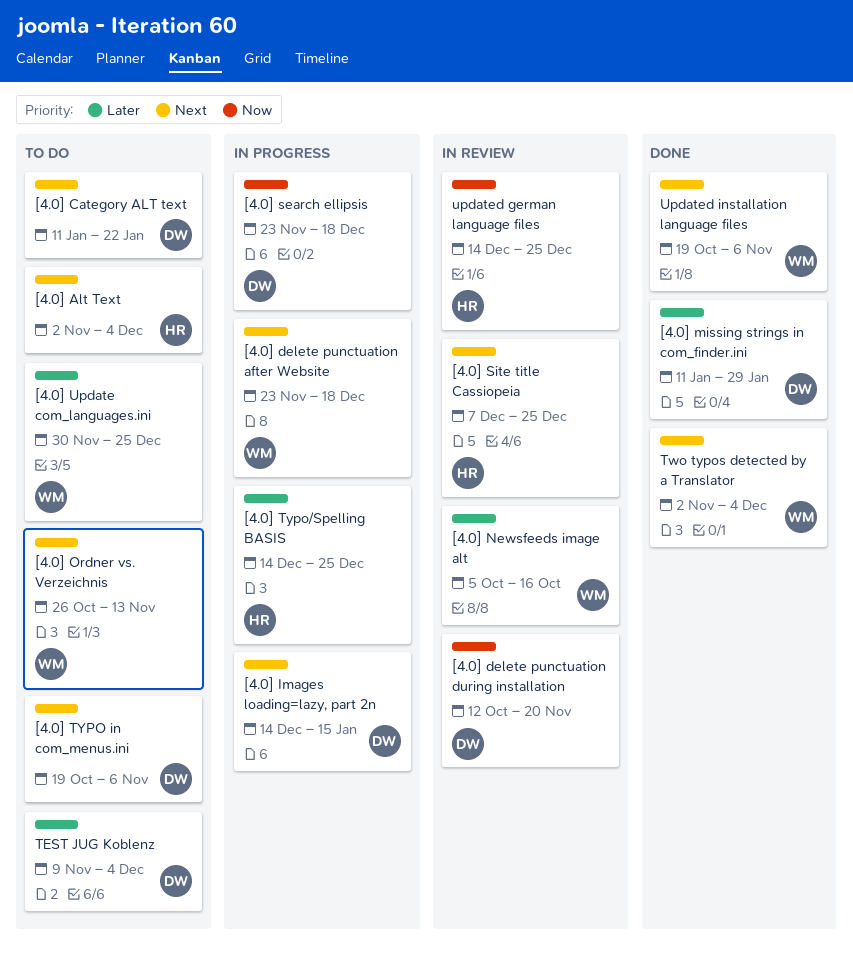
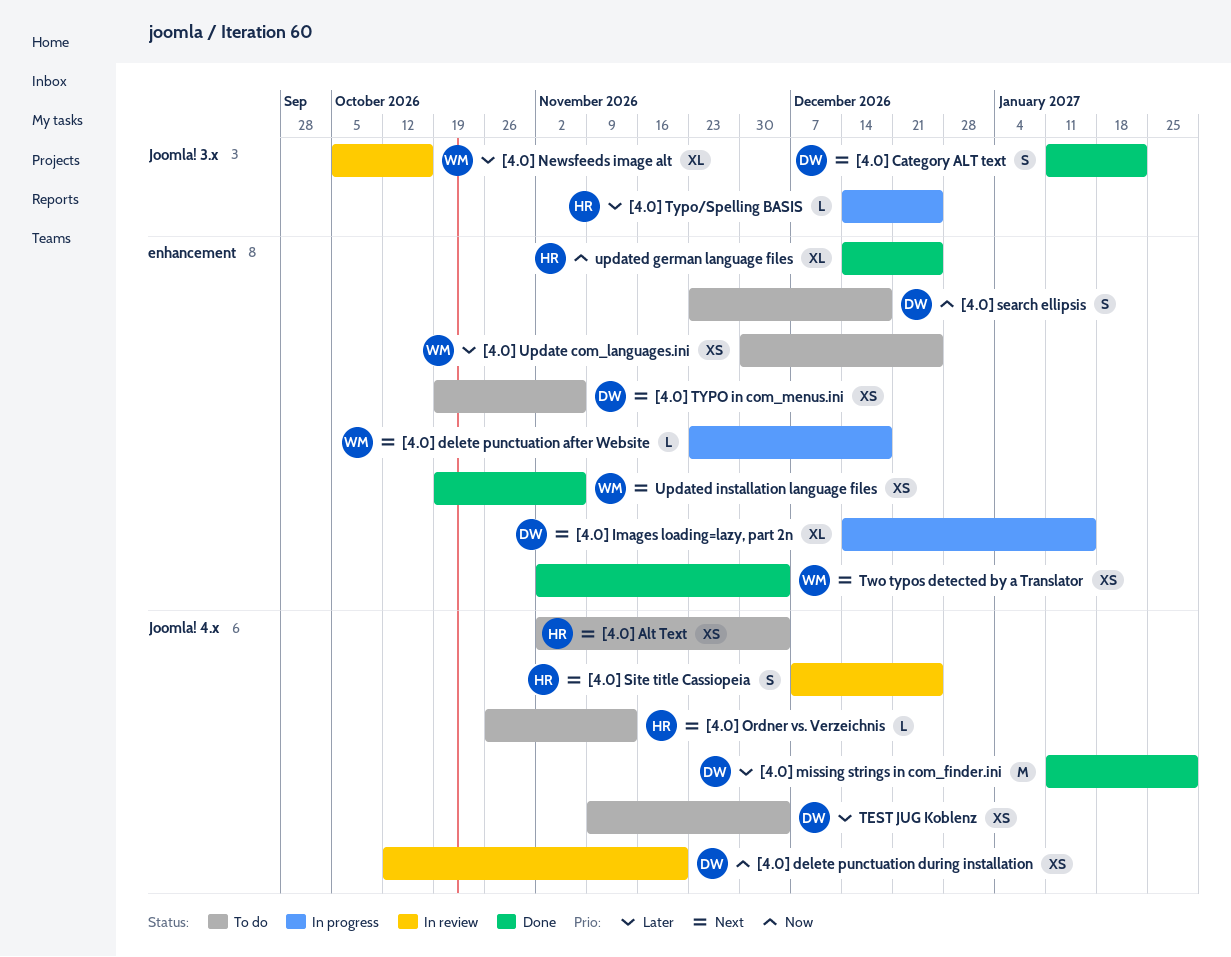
[4.0] Category ALT text, status: To do -> Done
[4.0] Ordner vs. Verzeichnis, owner: WM -> HR
[4.0] search ellipsis, status: In progress -> To do
updated german language files, status: In review -> Done

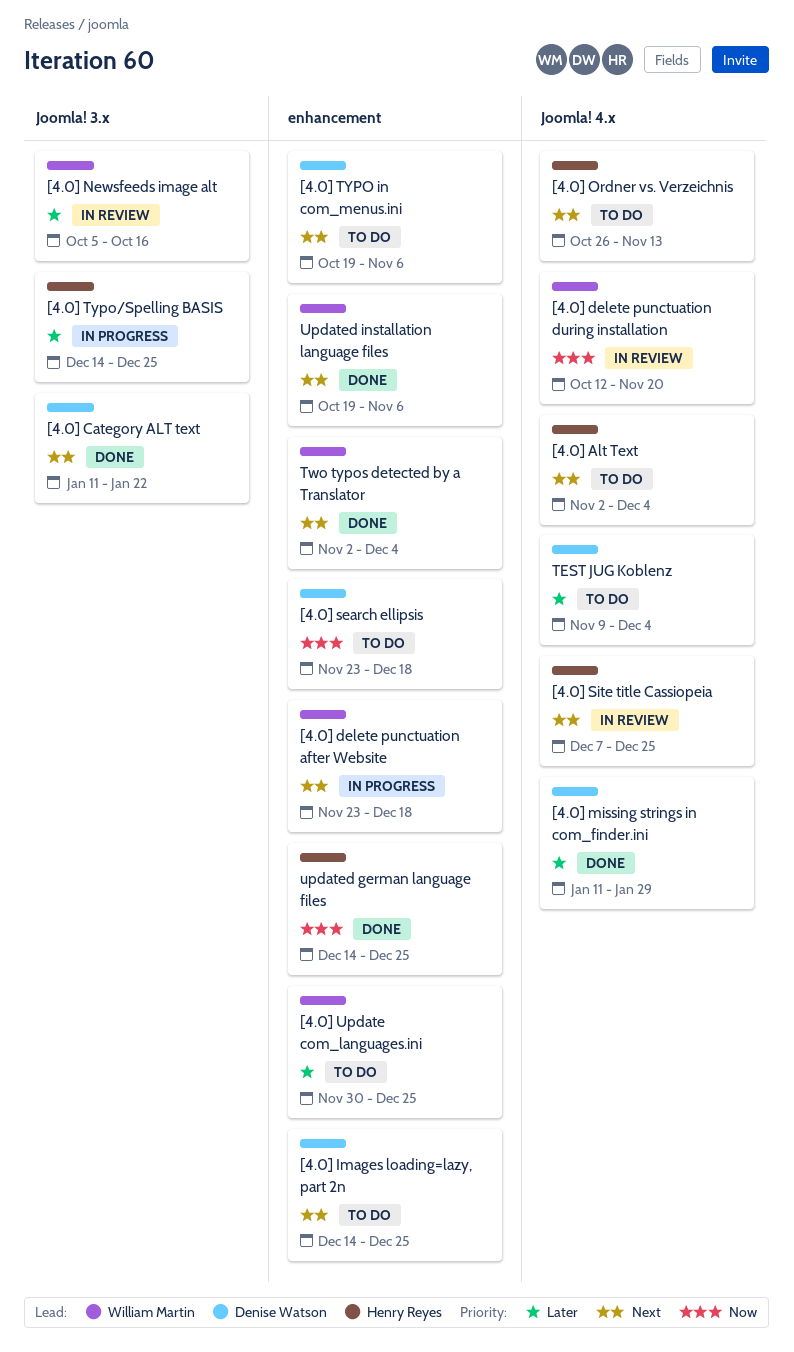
[4.0] delete punctuation during installation, owner: Denise Watson -> William Martin
[4.0] Images loading=lazy, part 2n, status: In progress -> To do
[4.0] Images loading=lazy, part 2n, due: Jan 15 -> Dec 25

